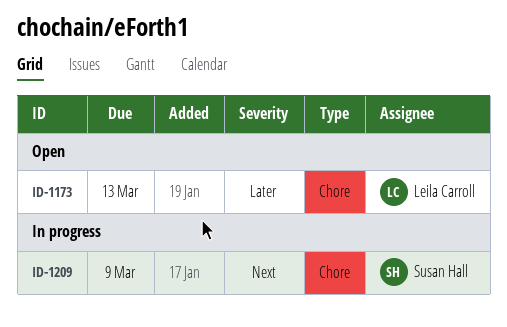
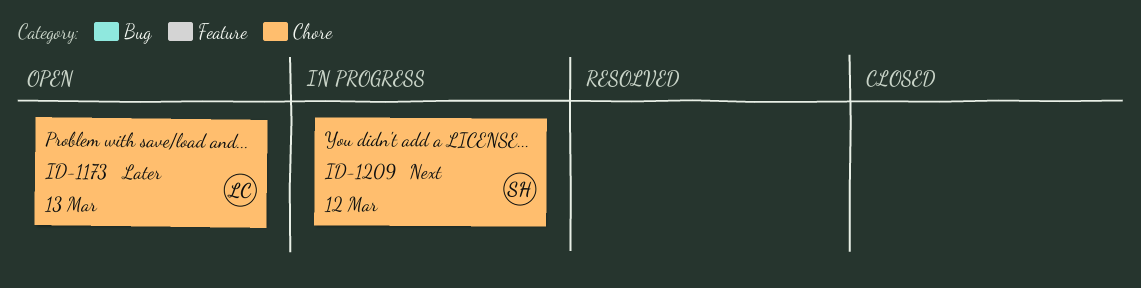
ID-1209, due: Mar 9 -> Mar 12

